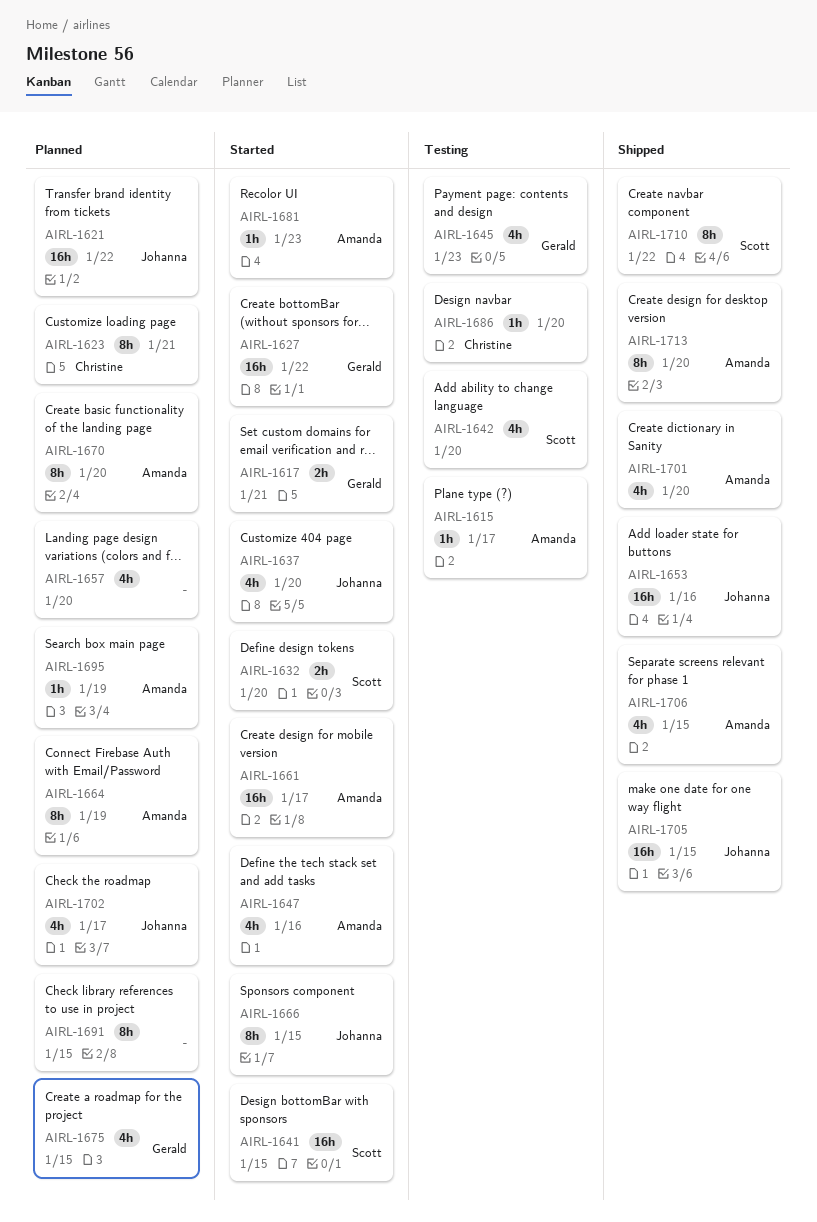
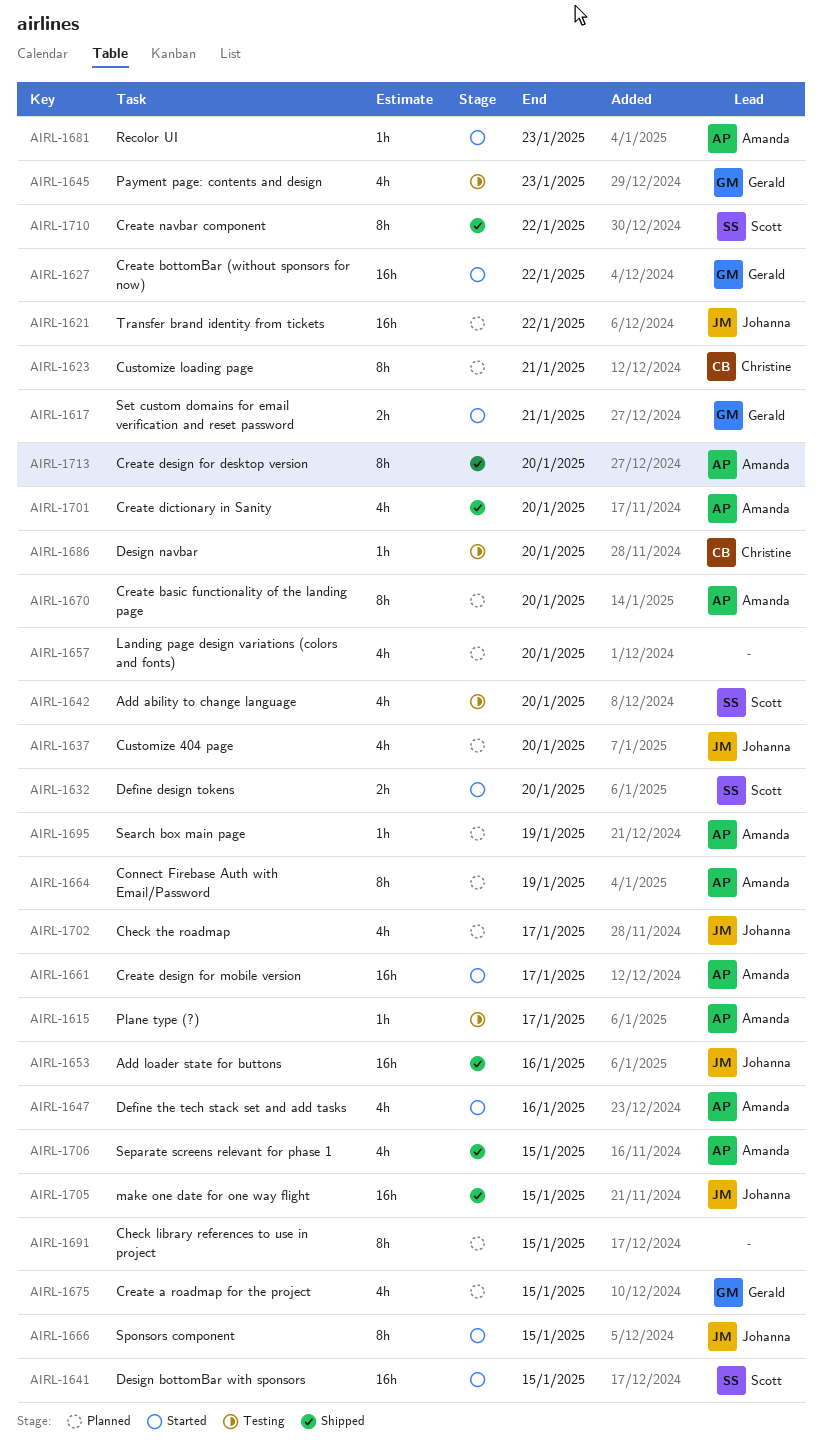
AIRL-1637, status: Started -> Planned

